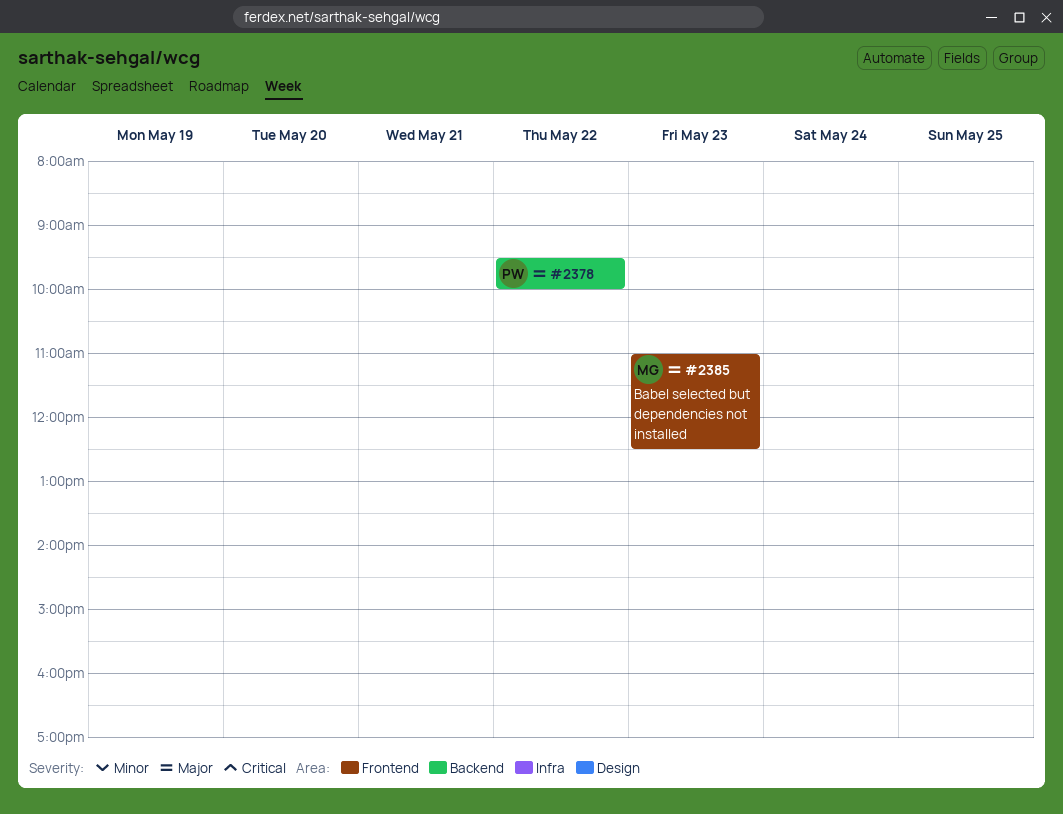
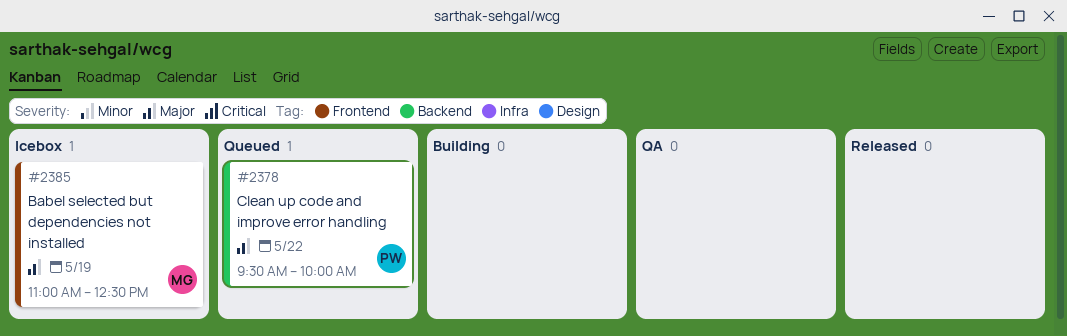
#2385, day: May 23 -> May 19

